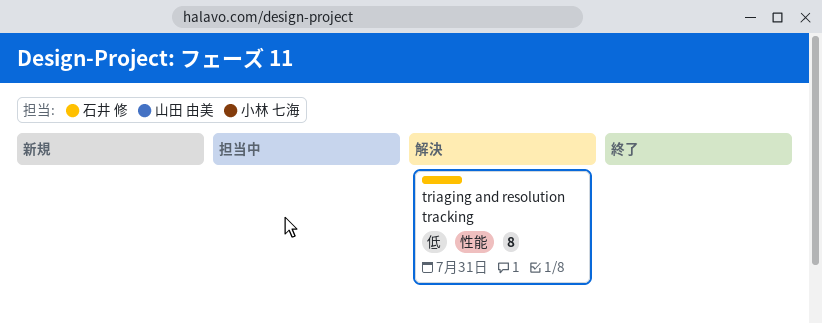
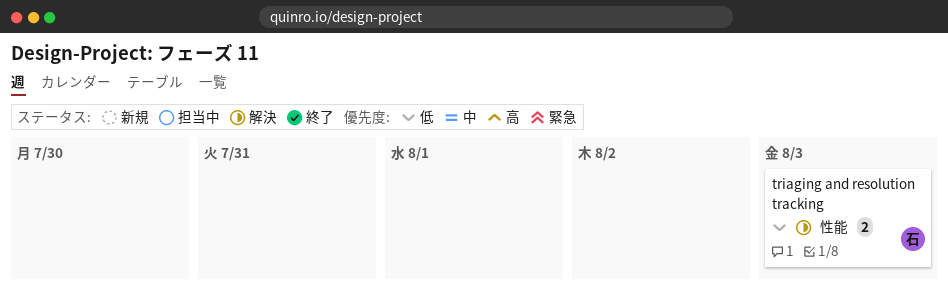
triaging and resolution tracking, estimate: 8 -> 2
triaging and resolution tracking, due: Jul 31 -> Aug 3

